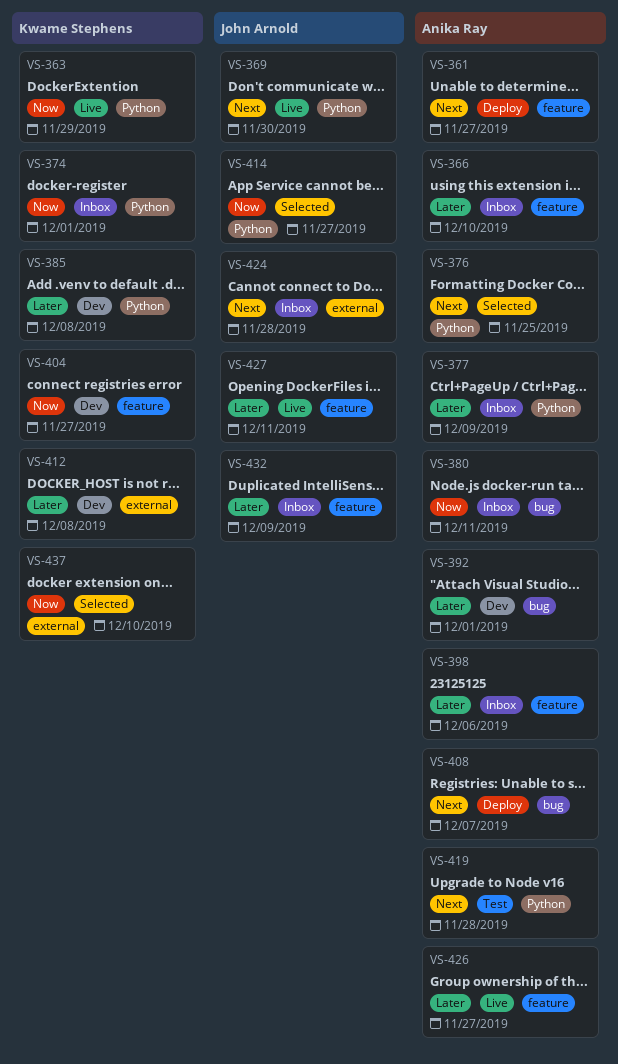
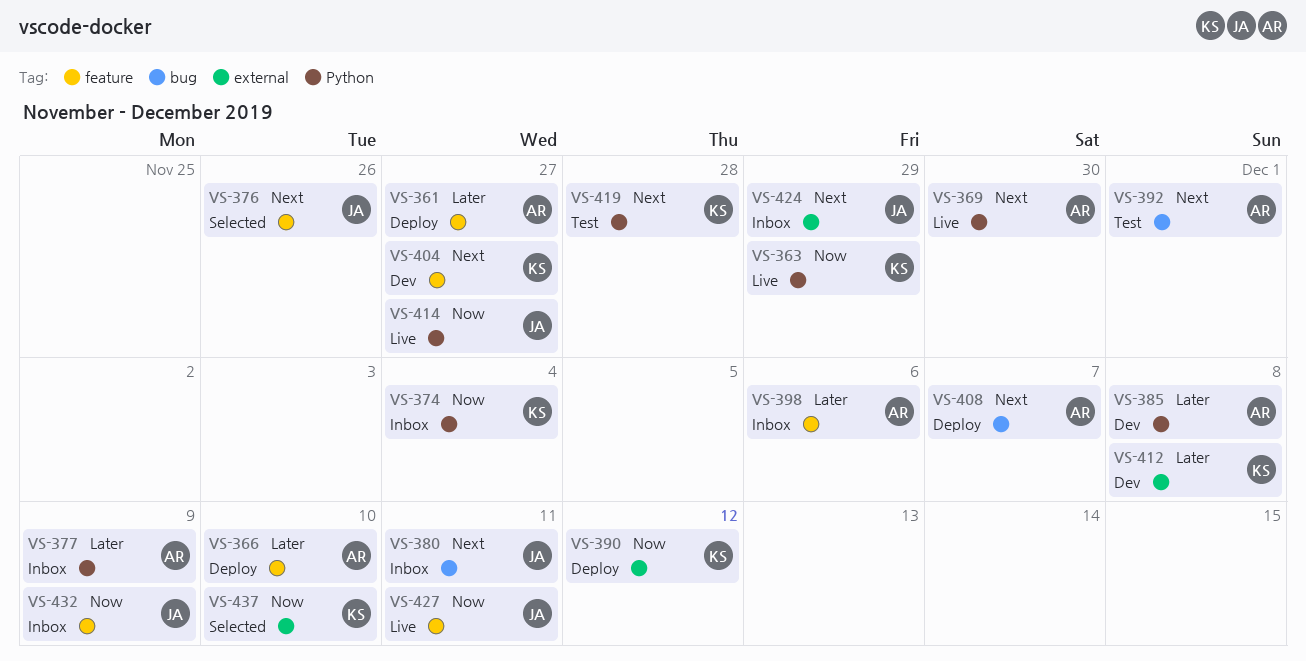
VS-361, priority: Next -> Later
VS-366, status: Inbox -> Deploy
VS-369, owner: John Arnold -> Anika Ray
VS-374, due: Dec 1 -> Dec 4
VS-376, owner: Anika Ray -> John Arnold
VS-376, label: Python -> feature
VS-376, due: Nov 25 -> Nov 26
VS-380, owner: Anika Ray -> John Arnold
VS-380, priority: Now -> Next
VS-385, owner: Kwame Stephens -> Anika Ray
VS-390: none -> present
VS-392, status: Dev -> Test
VS-392, priority: Later -> Next
VS-404, priority: Now -> Next
VS-414, status: Selected -> Live
VS-419, owner: Anika Ray -> Kwame Stephens
VS-424, due: Nov 28 -> Nov 29
VS-426: present -> none
VS-427, priority: Later -> Now
VS-432, priority: Later -> Now

